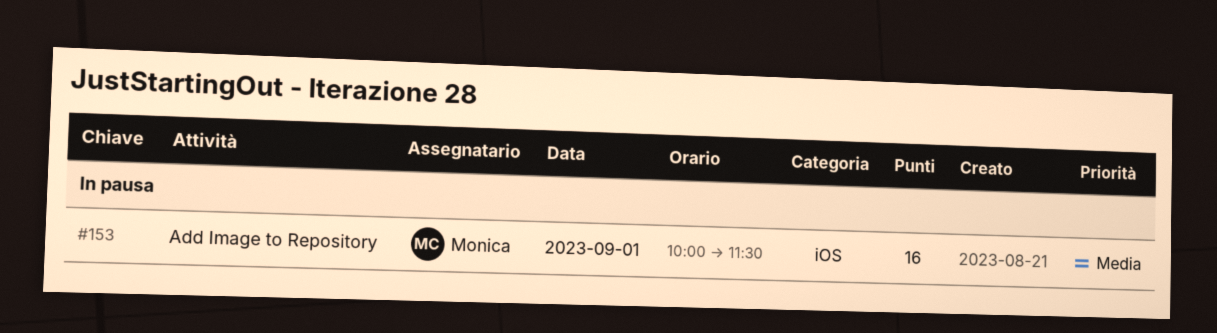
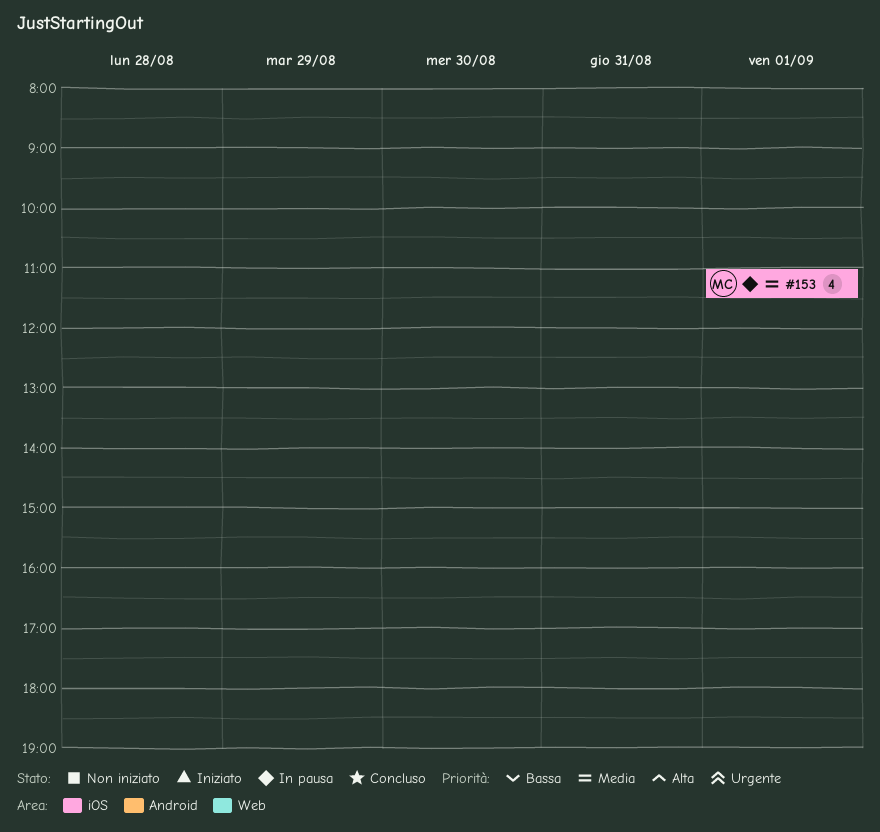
#153, estimate: 16 -> 4
#153, begins: 10:00 -> 11:00

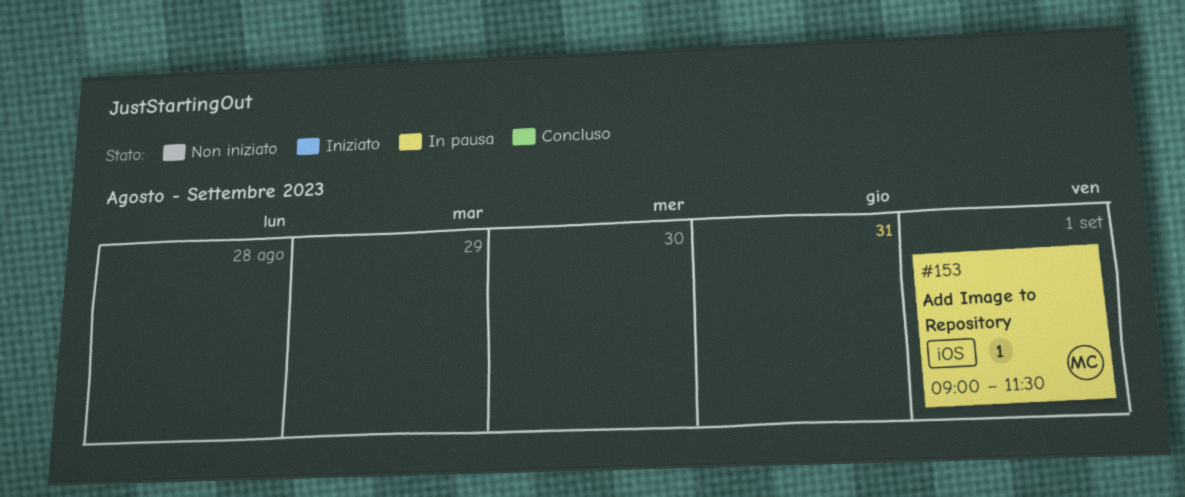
#153, estimate: 4 -> 1
#153, begins: 11:00 -> 09:00

